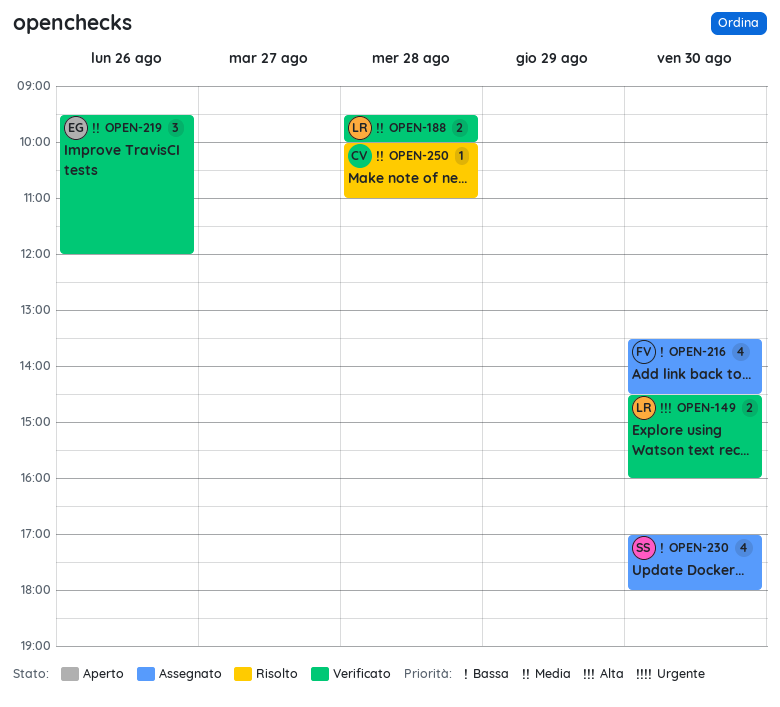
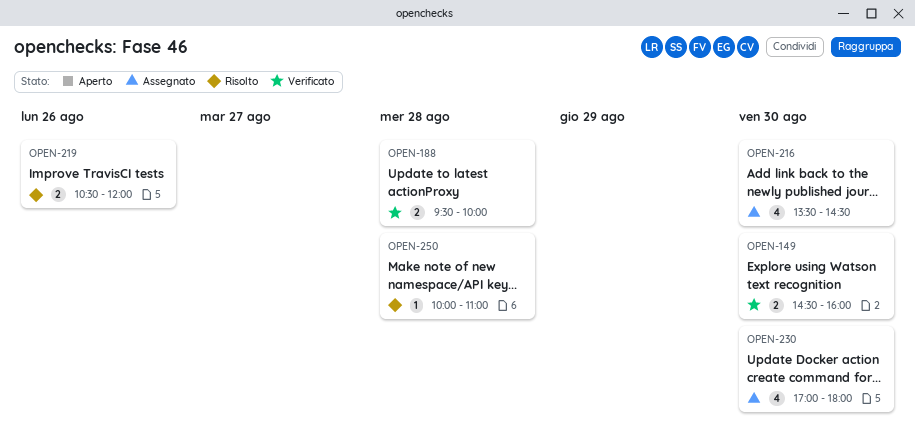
OPEN-219, status: Verificato -> Risolto
OPEN-219, estimate: 3 -> 2
OPEN-219, begins: 09:30 -> 10:30

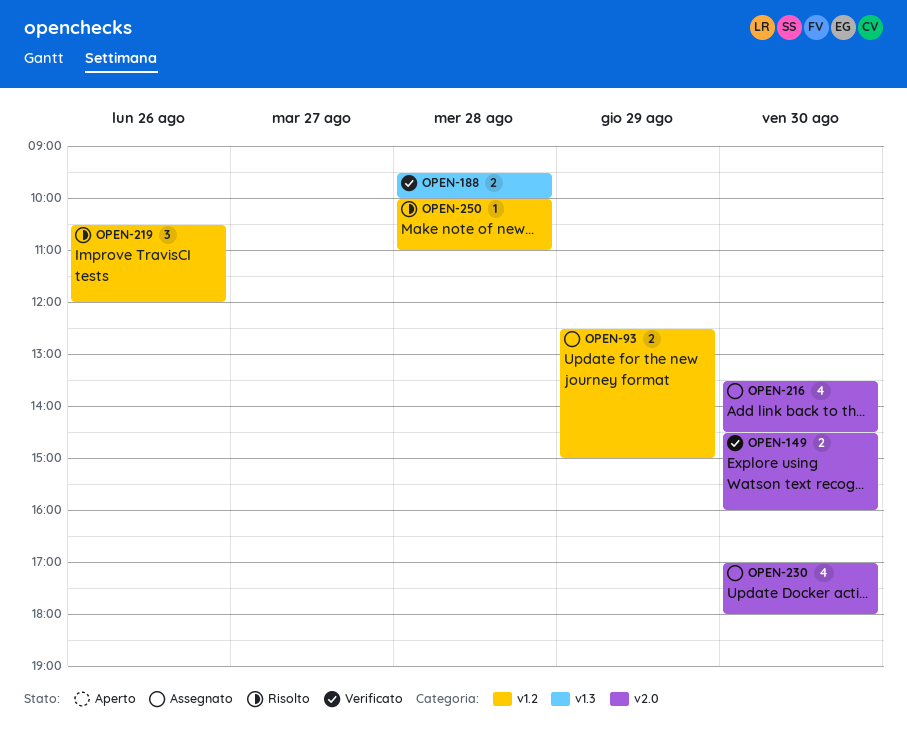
OPEN-93: none -> present
OPEN-219, estimate: 2 -> 3

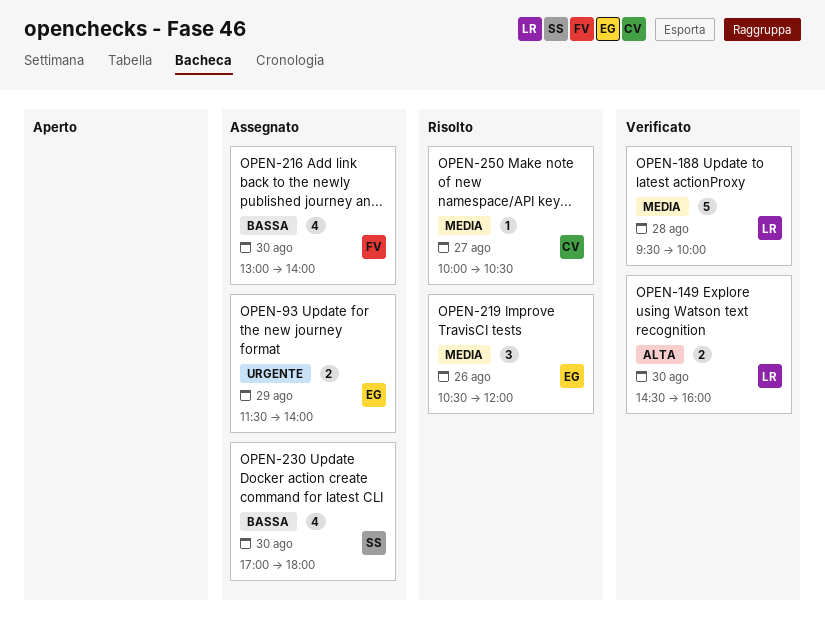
OPEN-93, begins: 12:30 -> 11:30
OPEN-93, ends: 15:00 -> 14:00
OPEN-188, estimate: 2 -> 5
OPEN-216, begins: 13:30 -> 13:00
OPEN-216, ends: 14:30 -> 14:00
OPEN-250, day: Aug 28 -> Aug 27
OPEN-250, ends: 11:00 -> 10:30

